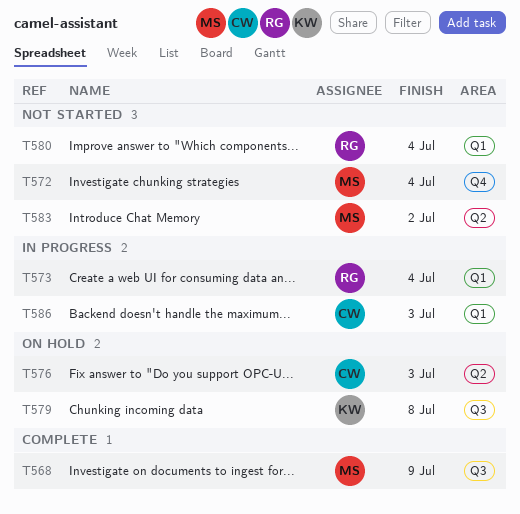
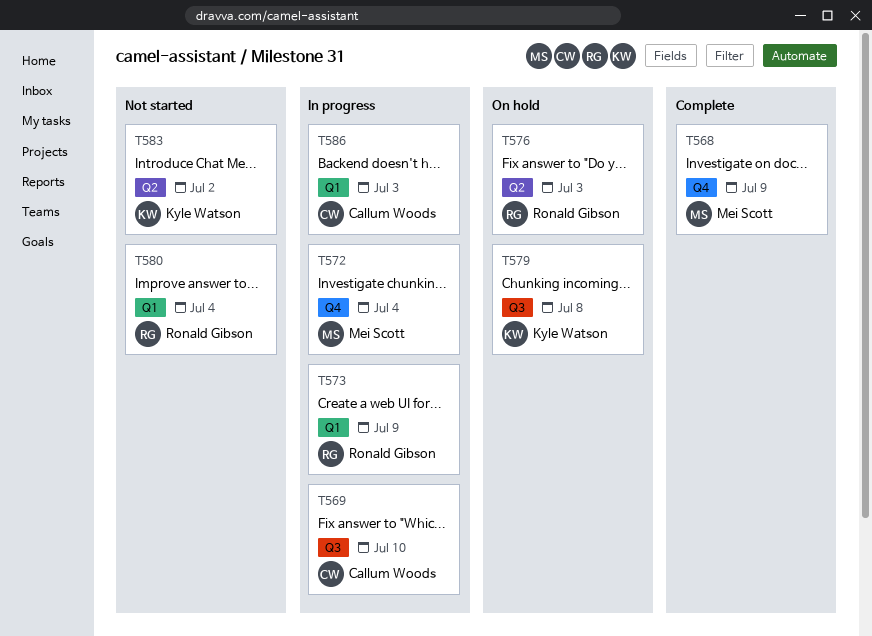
T568, label: Q3 -> Q4
T569: none -> present
T572, status: Not started -> In progress
T573, due: Jul 4 -> Jul 9
T576, owner: Callum Woods -> Ronald Gibson
T583, owner: Mei Scott -> Kyle Watson

